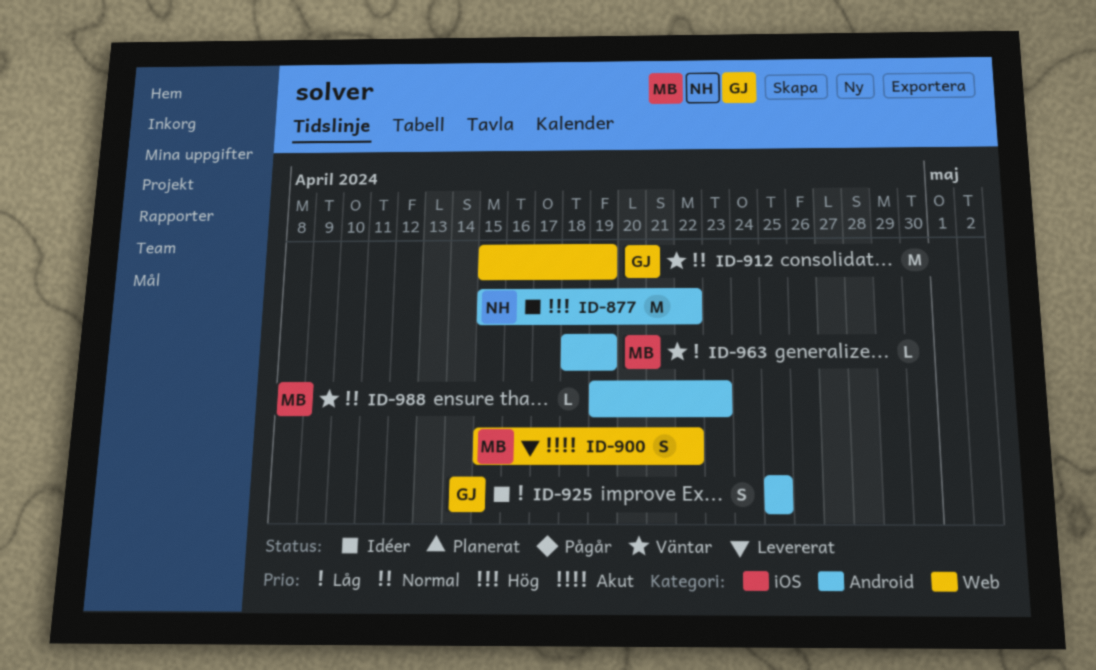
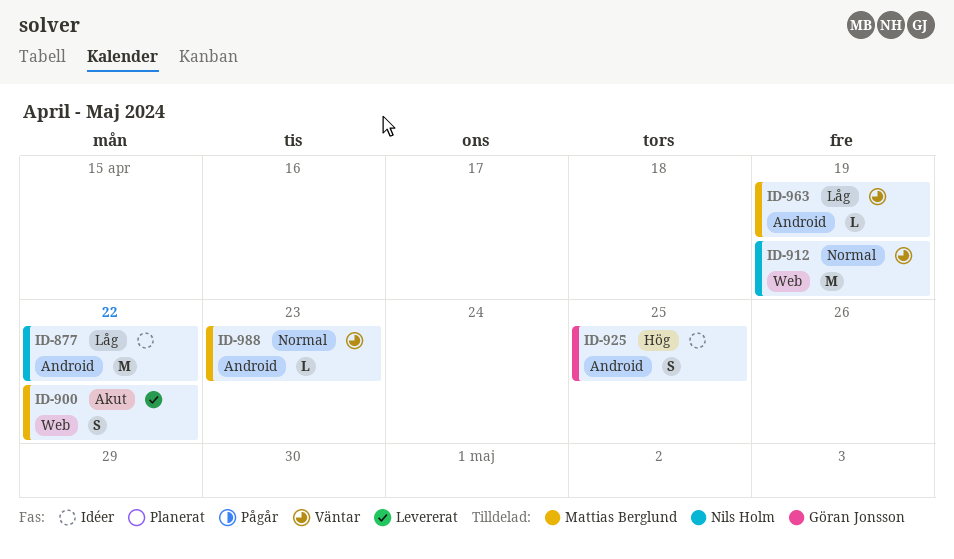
ID-877, priority: Hög -> Låg
ID-912, owner: Göran Jonsson -> Nils Holm
ID-925, priority: Låg -> Hög

